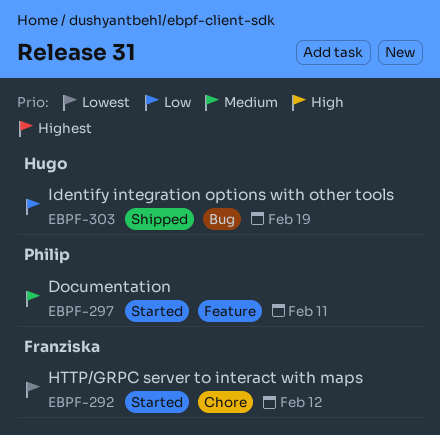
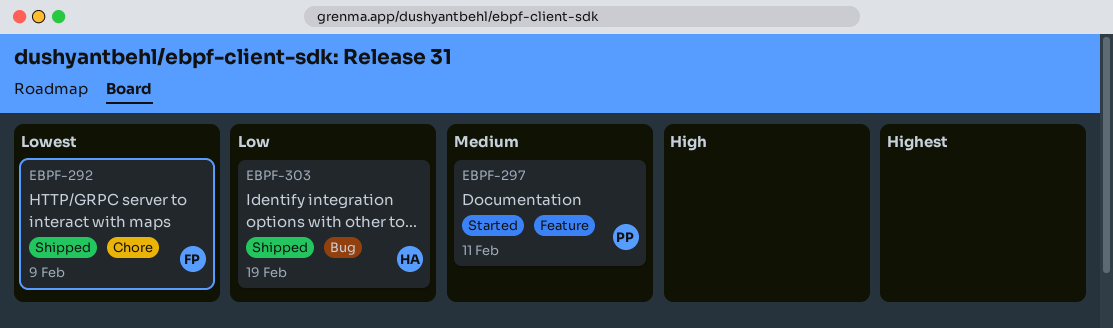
EBPF-292, status: Started -> Shipped
EBPF-292, due: Feb 12 -> Feb 9

